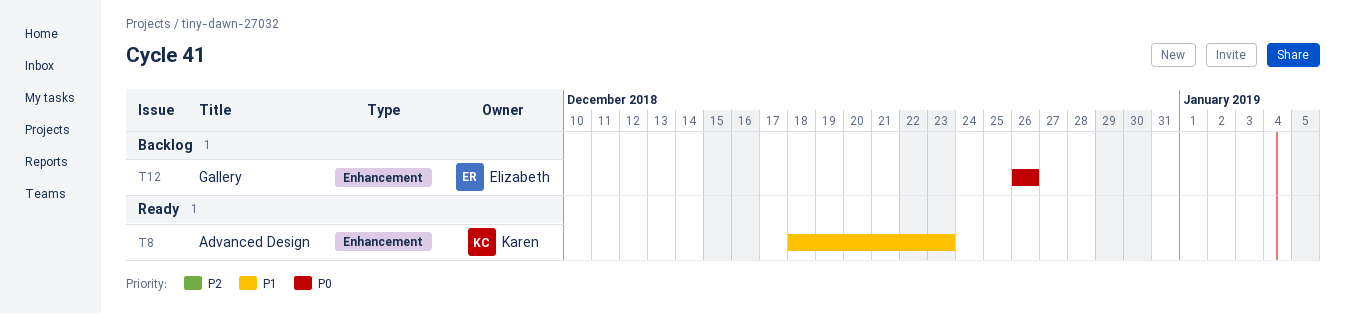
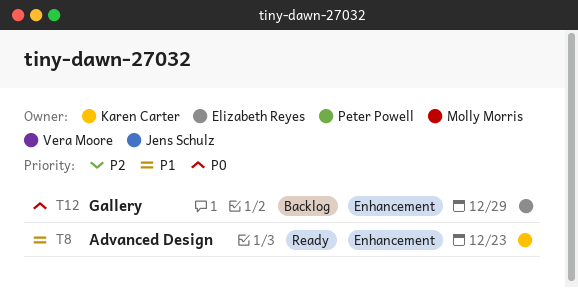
T12, due: Dec 26 -> Dec 29

